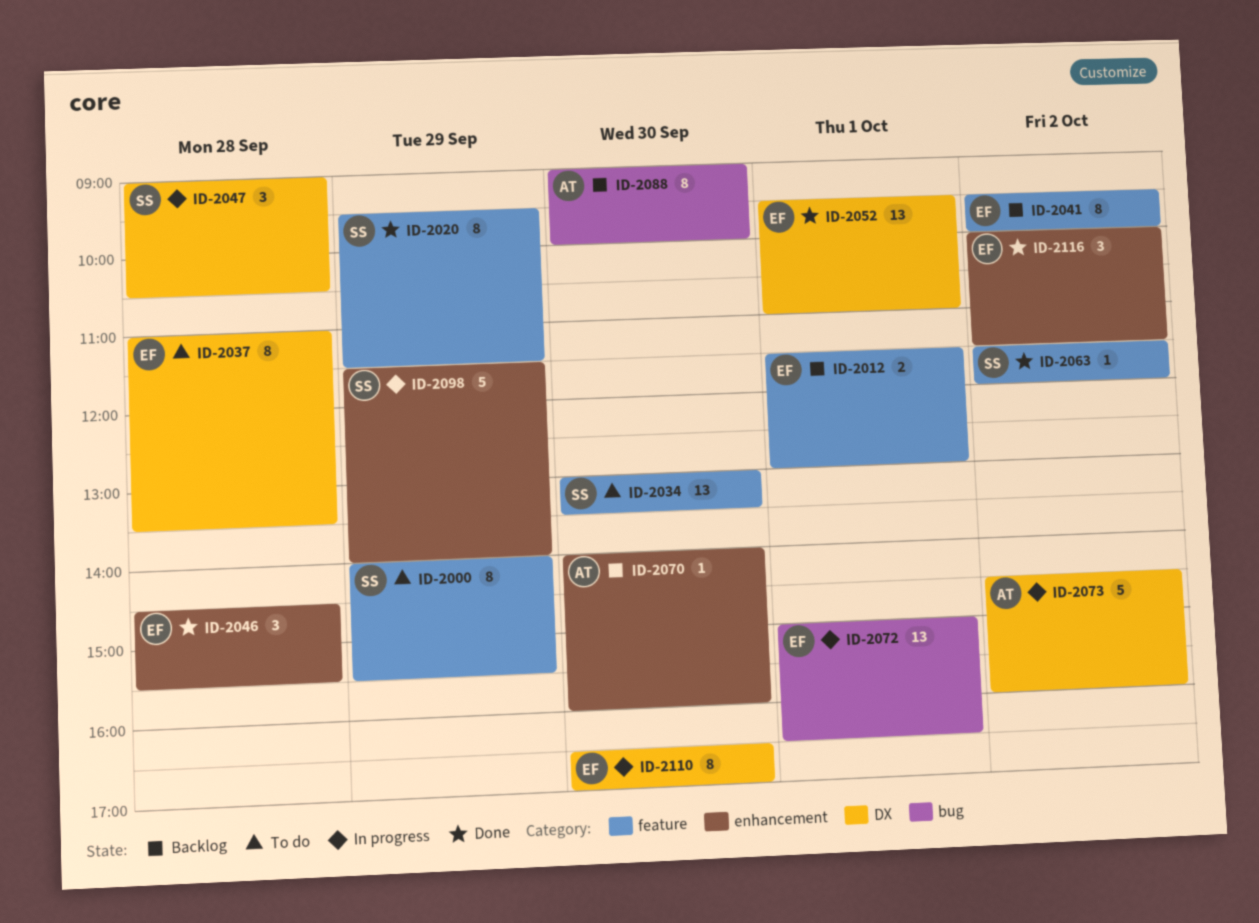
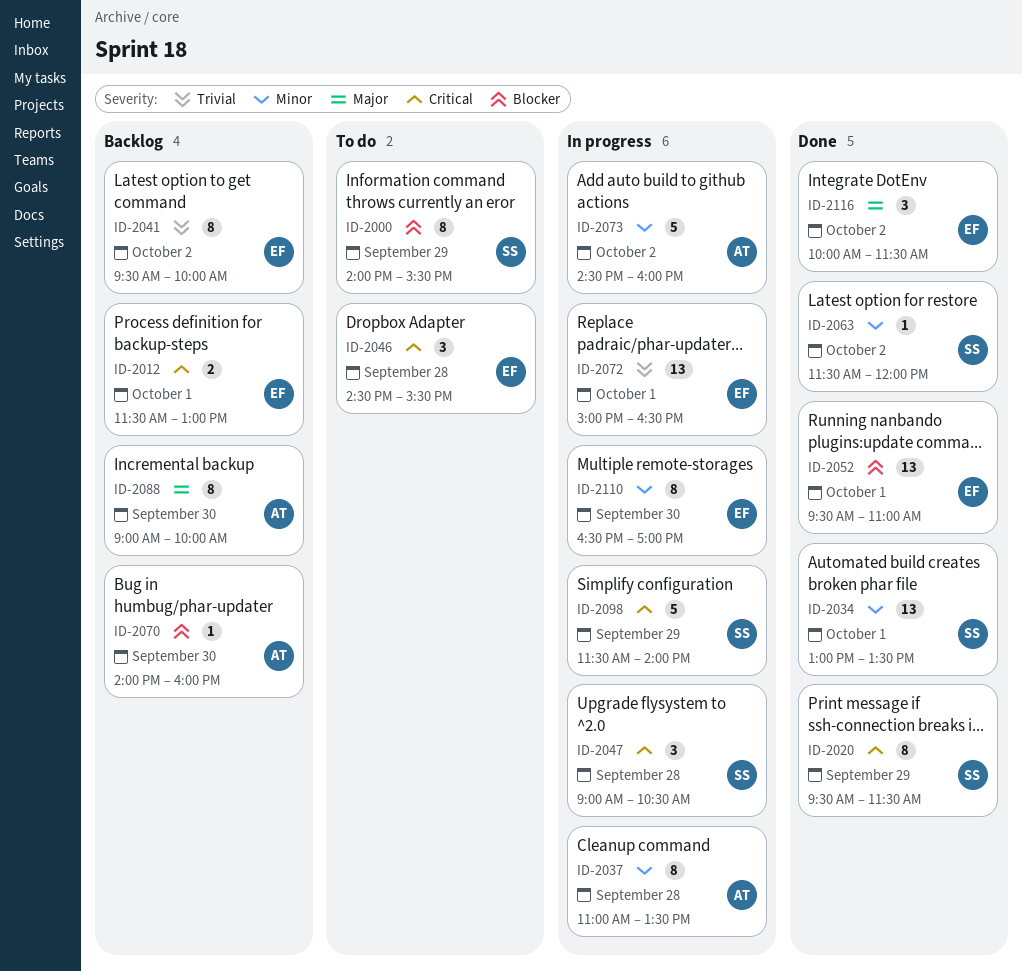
ID-2034, status: To do -> Done
ID-2034, day: Sep 30 -> Oct 1
ID-2037, status: To do -> In progress
ID-2037, owner: EF -> AT
ID-2046, status: Done -> To do

